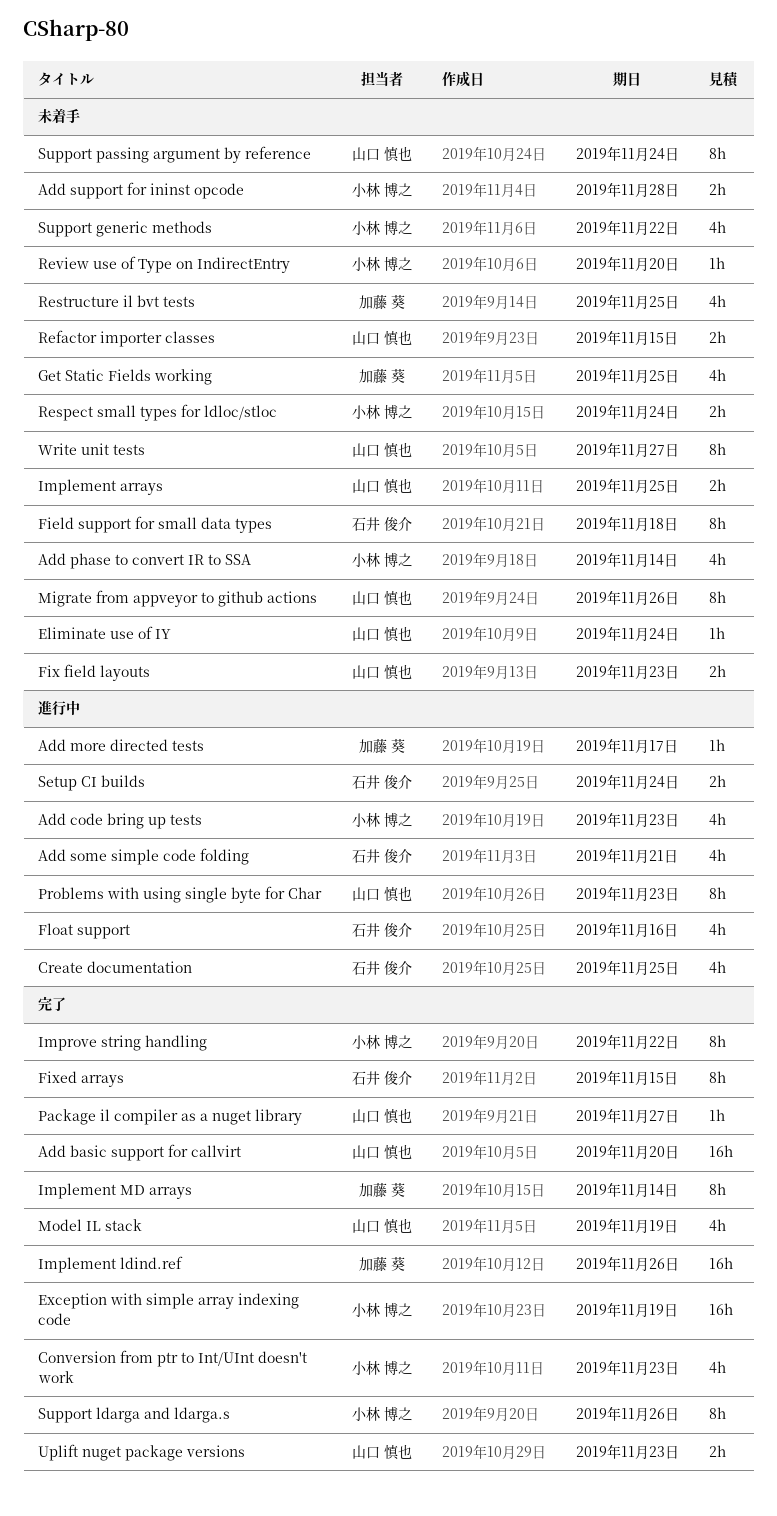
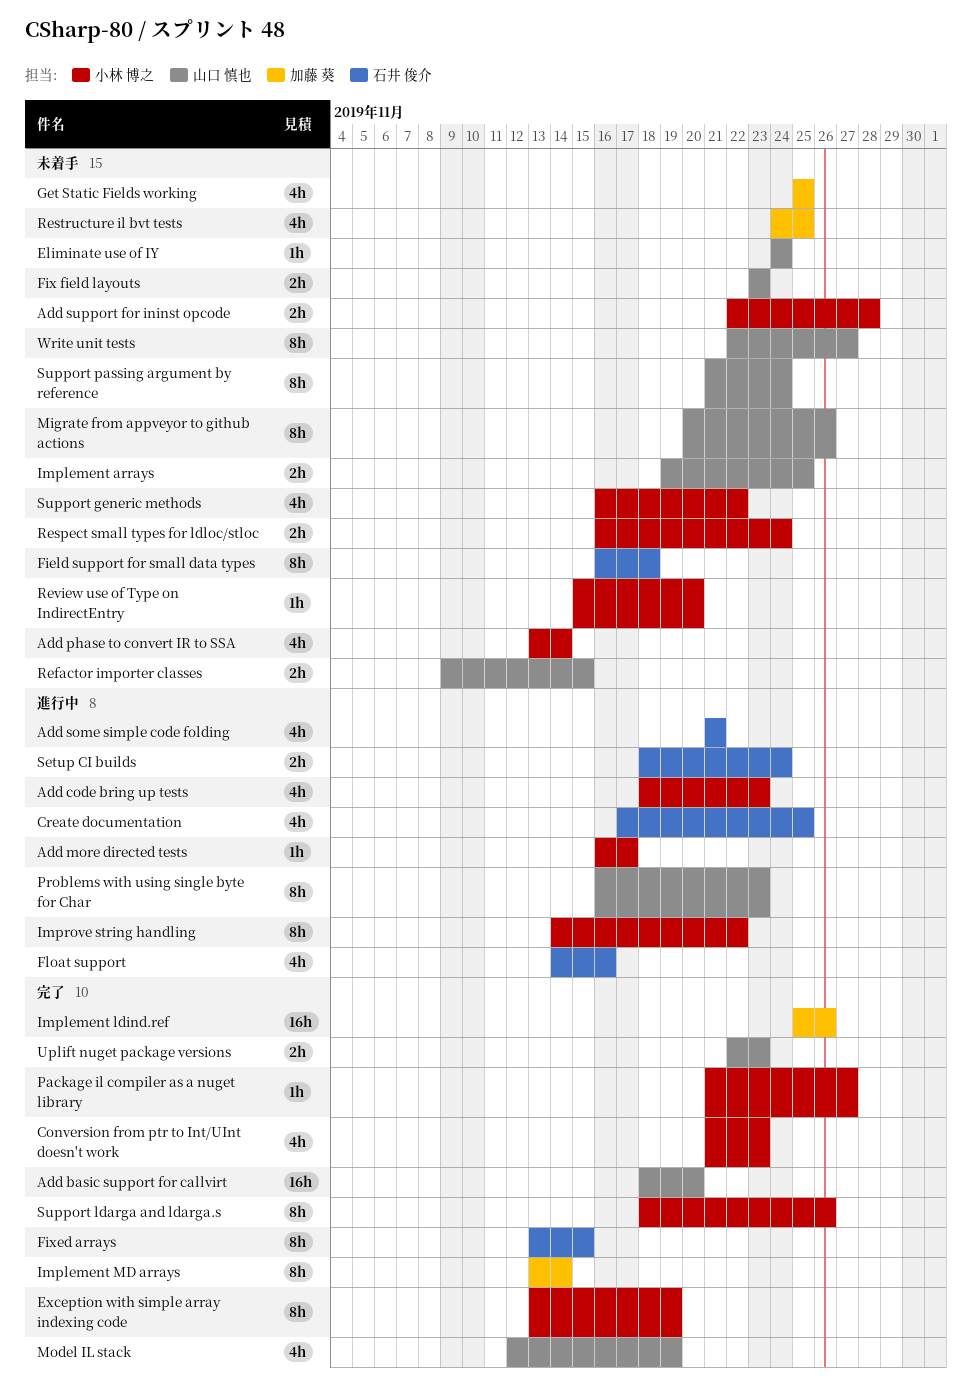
Add more directed tests, owner: 加藤 葵 -> 小林 博之
Exception with simple array indexing code, estimate: 16h -> 8h
Improve string handling, status: 完了 -> 進行中
Package il compiler as a nuget library, owner: 山口 慎也 -> 小林 博之

